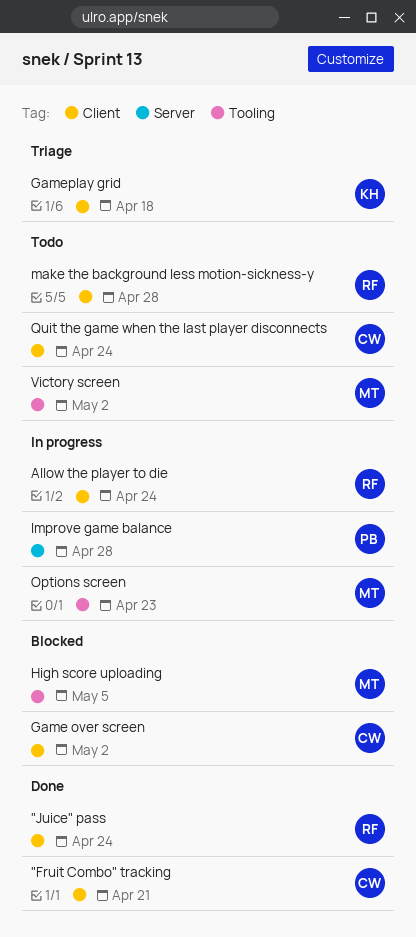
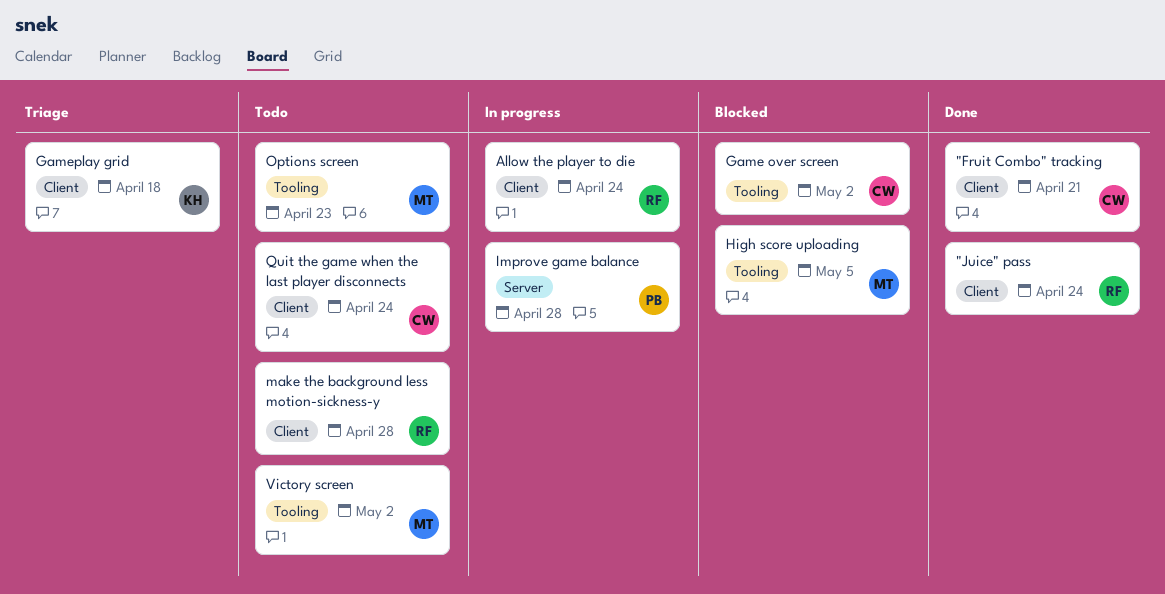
Game over screen, label: Client -> Tooling
Options screen, status: In progress -> Todo

